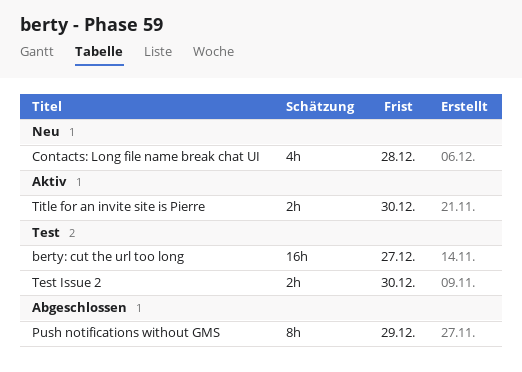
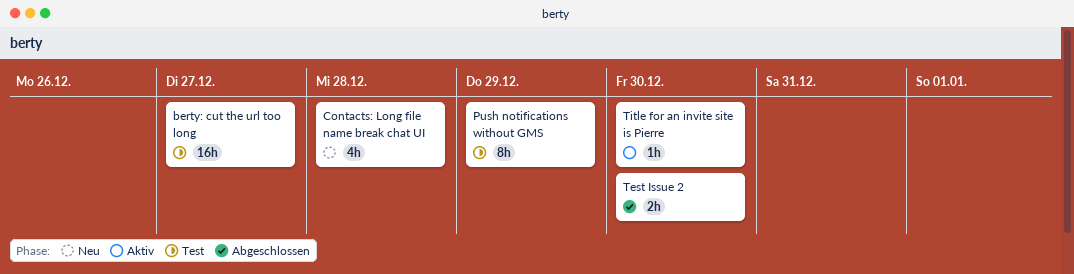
Push notifications without GMS, status: Abgeschlossen -> Test
Test Issue 2, status: Test -> Abgeschlossen
Title for an invite site is Pierre, estimate: 2h -> 1h

